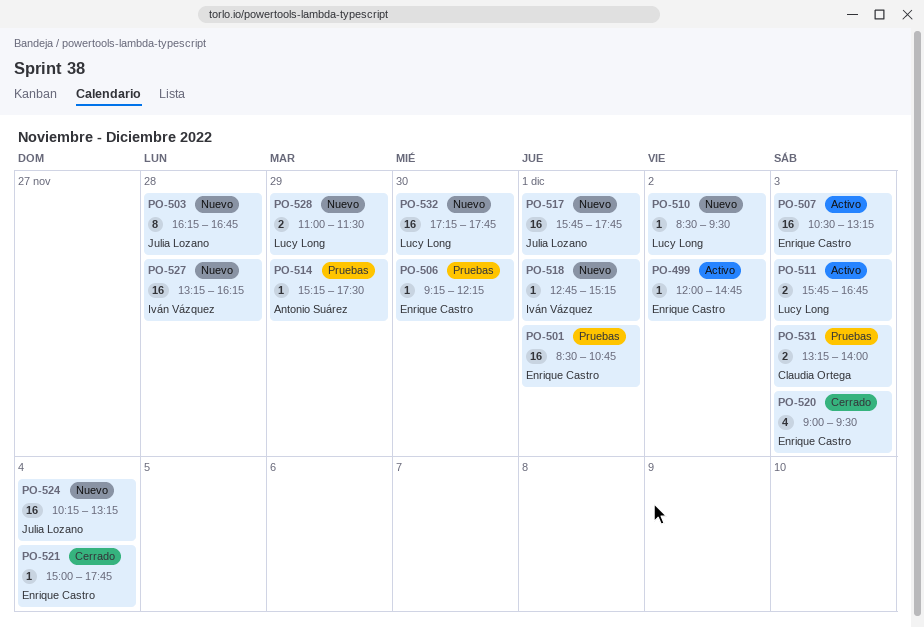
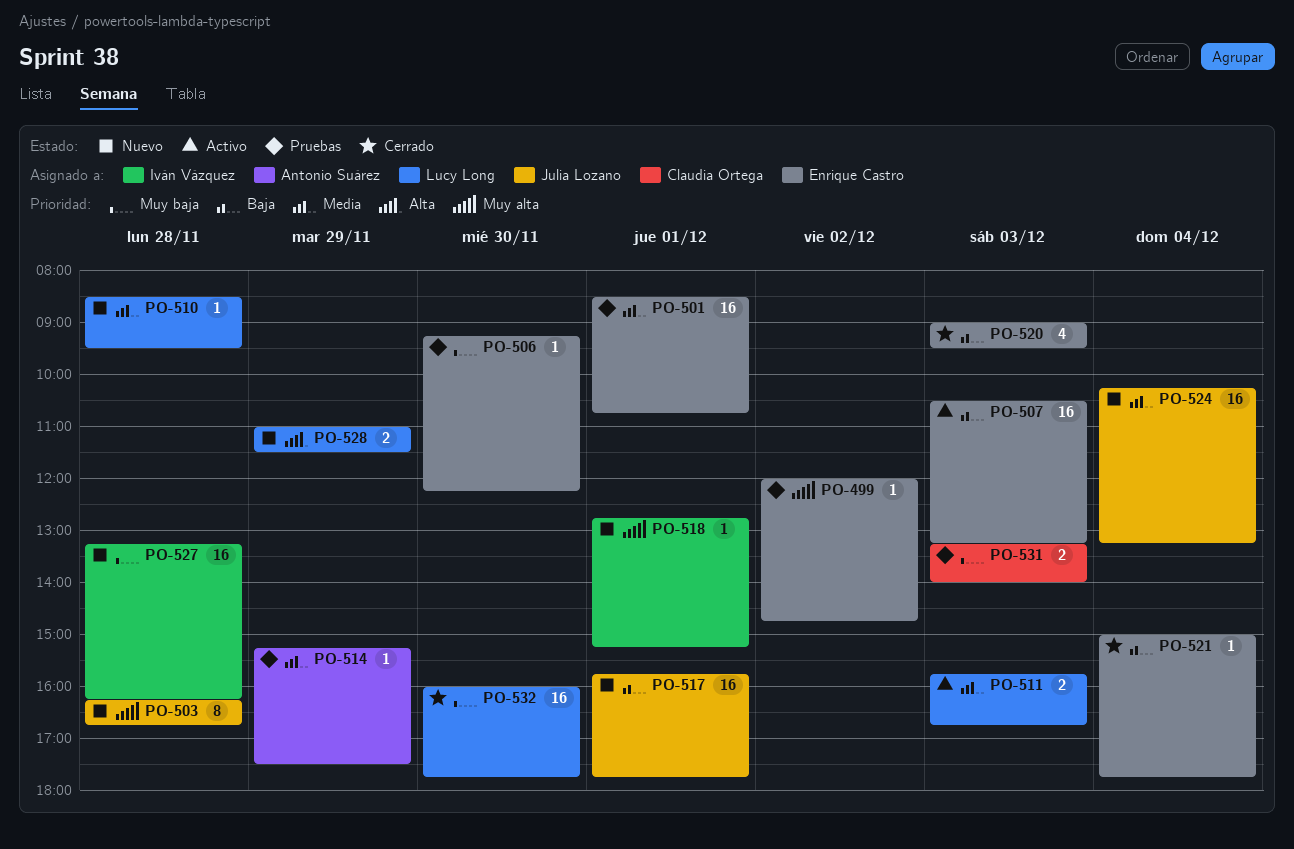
PO-499, status: Activo -> Pruebas
PO-510, day: Dec 2 -> Nov 28
PO-532, status: Nuevo -> Cerrado
PO-532, begins: 17:15 -> 16:00

